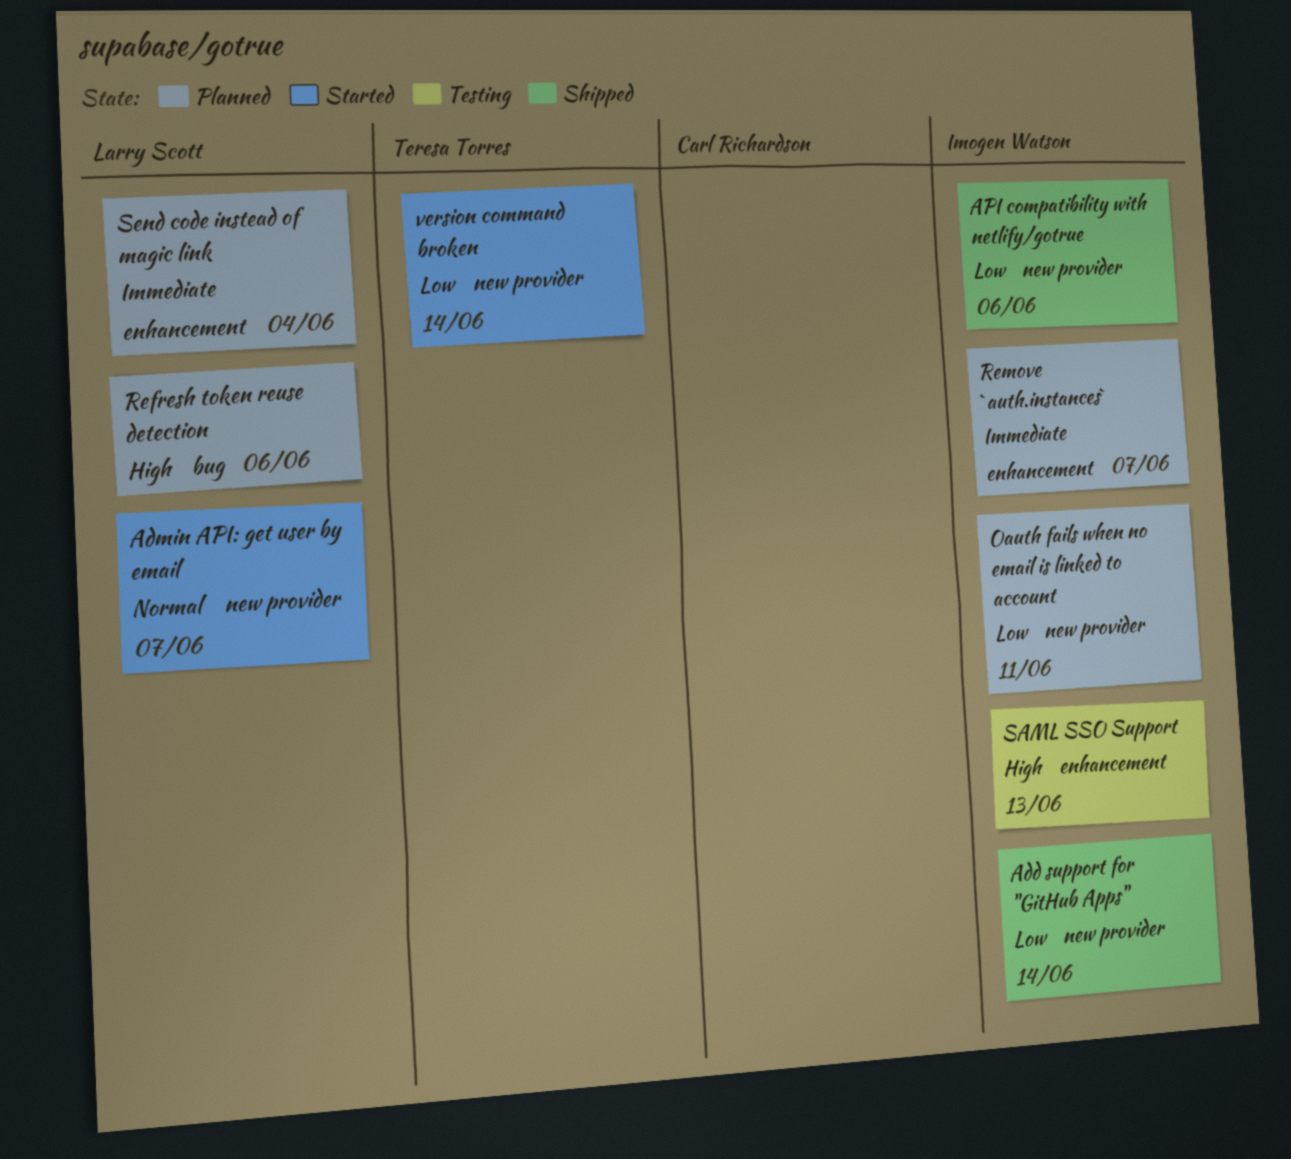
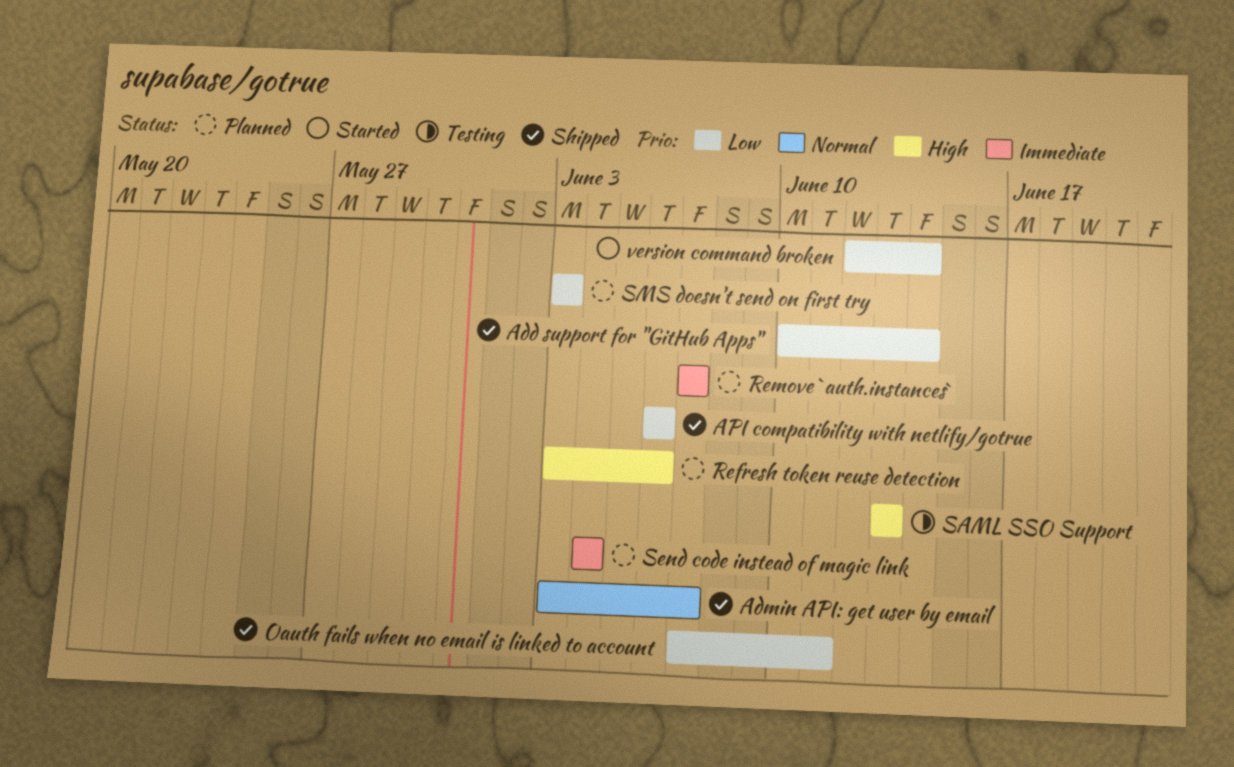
Admin API: get user by email, status: Started -> Shipped
Oauth fails when no email is linked to account, status: Planned -> Shipped
SMS doesn't send on first try: none -> present

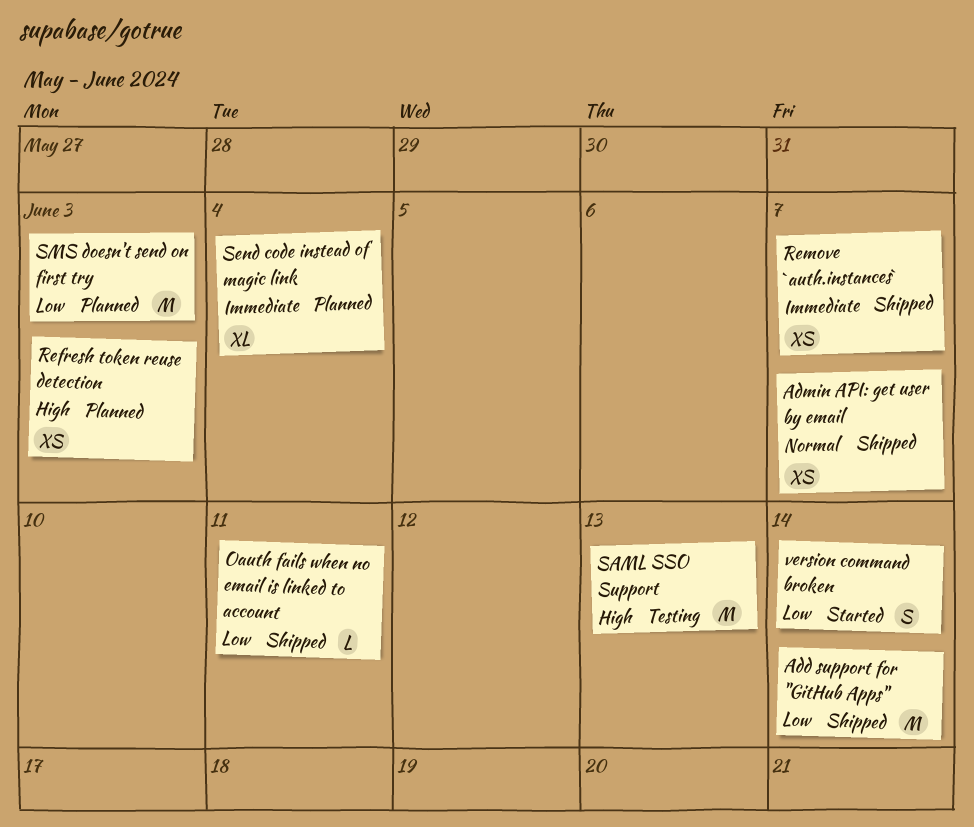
API compatibility with netlify/gotrue: present -> none
Refresh token reuse detection, due: Jun 6 -> Jun 3
Remove `auth.instances`, status: Planned -> Shipped

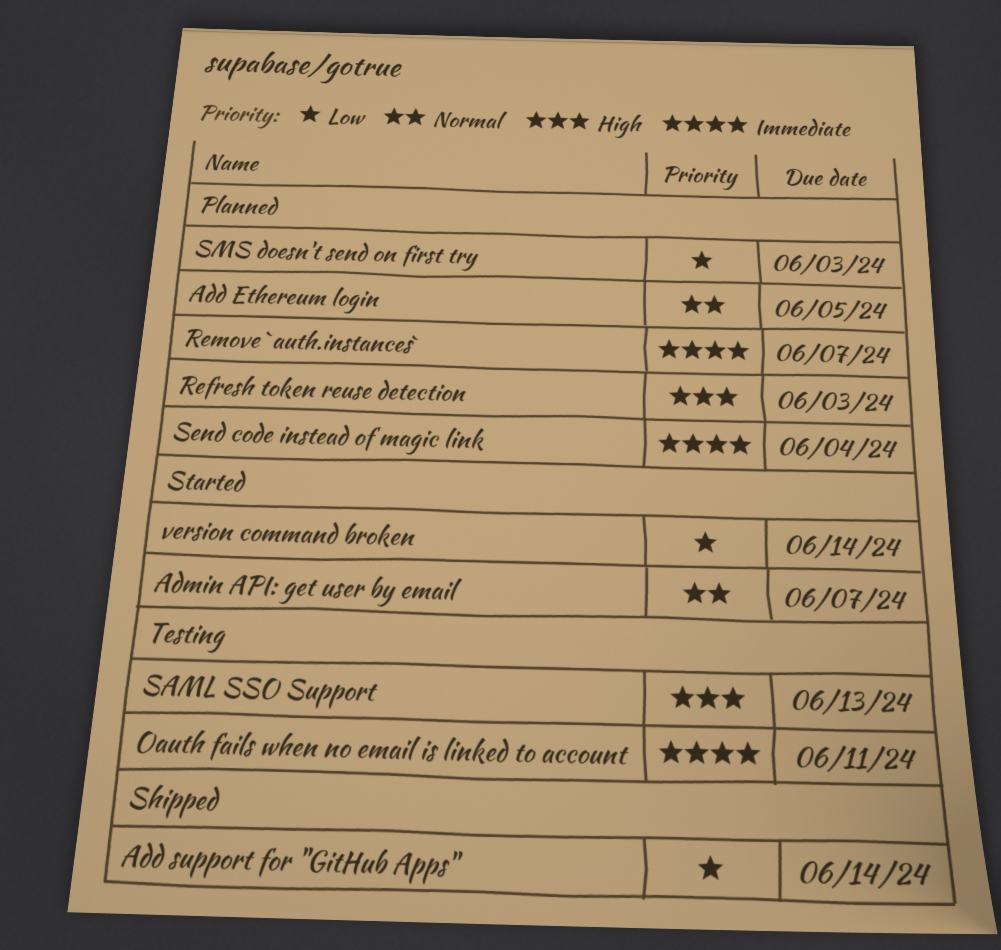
Add Ethereum login: none -> present
Admin API: get user by email, status: Shipped -> Started
Oauth fails when no email is linked to account, status: Shipped -> Testing
Oauth fails when no email is linked to account, priority: Low -> Immediate
Remove `auth.instances`, status: Shipped -> Planned

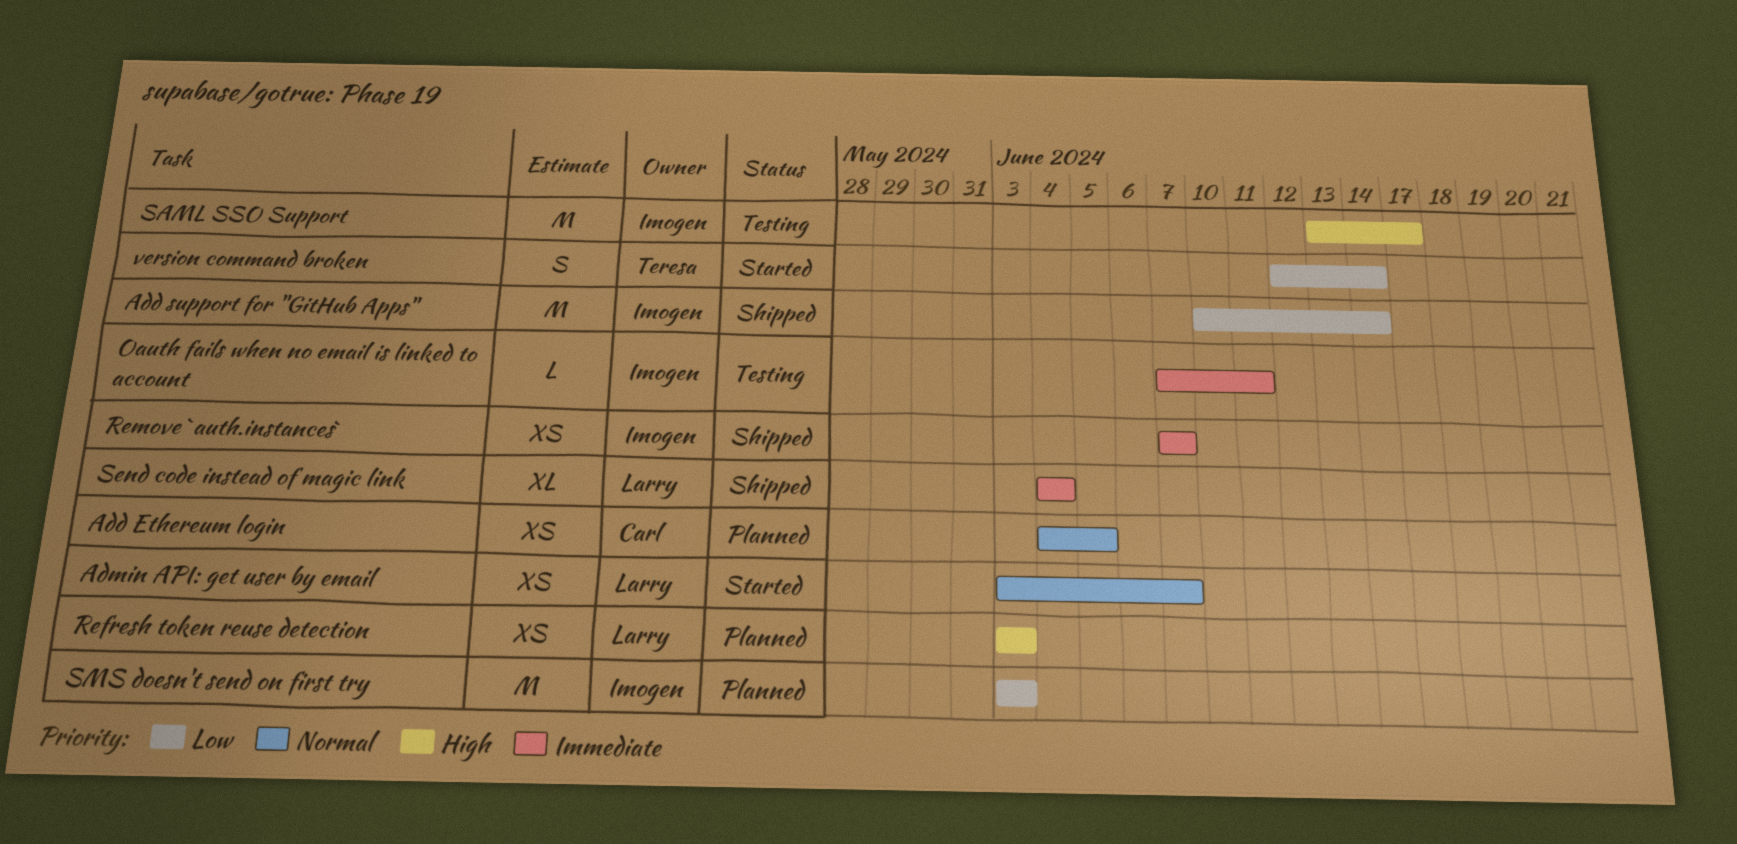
Remove `auth.instances`, status: Planned -> Shipped
SAML SSO Support, due: Jun 13 -> Jun 17
Send code instead of magic link, status: Planned -> Shipped

